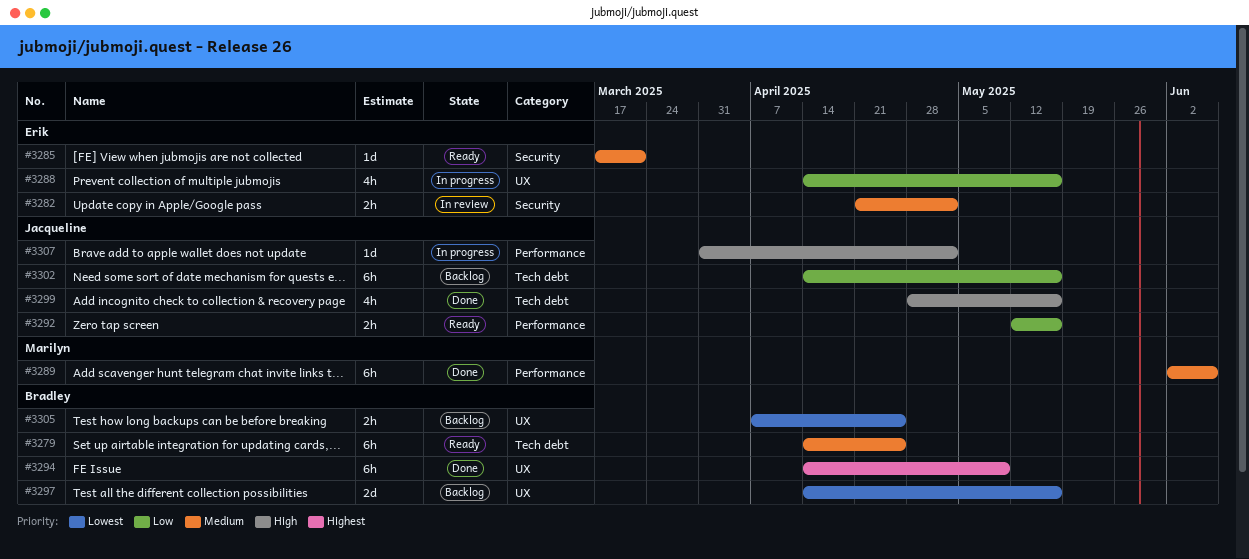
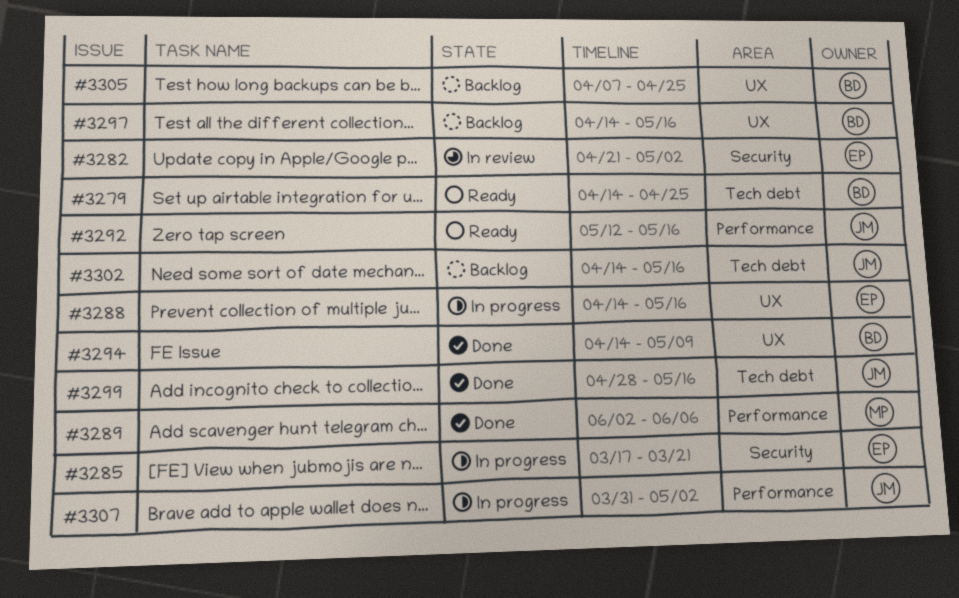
#3285, status: Ready -> In progress

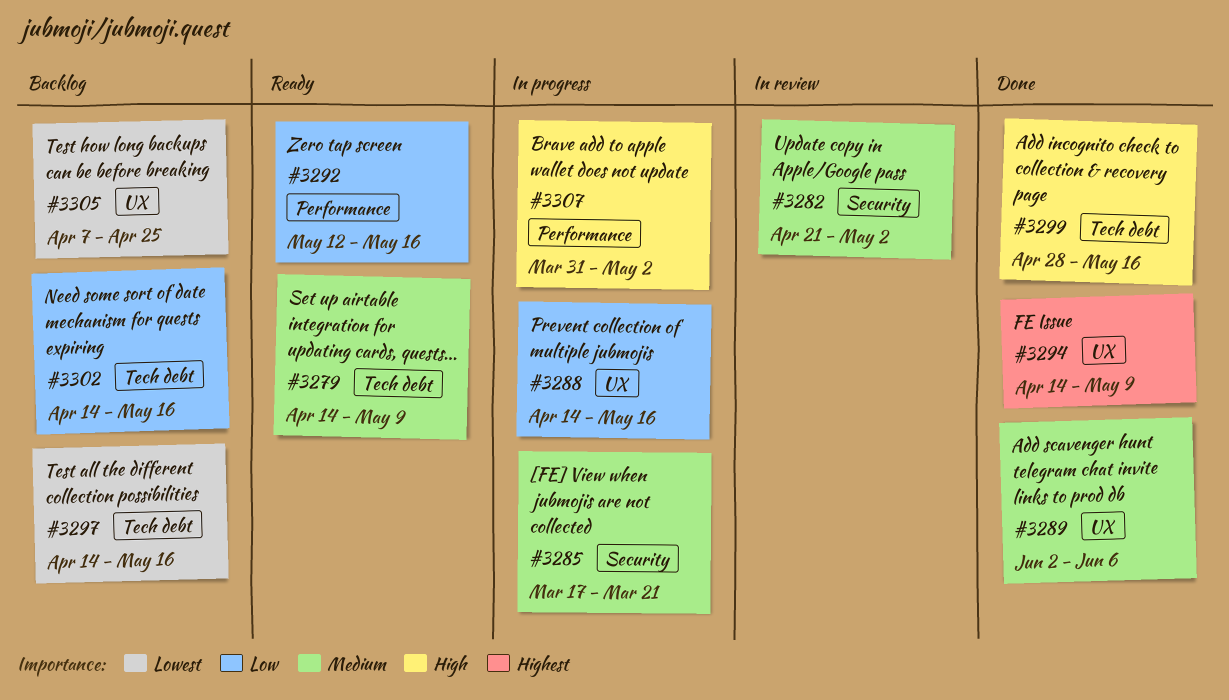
#3279, due: Apr 25 -> May 9
#3289, label: Performance -> UX
#3297, label: UX -> Tech debt

